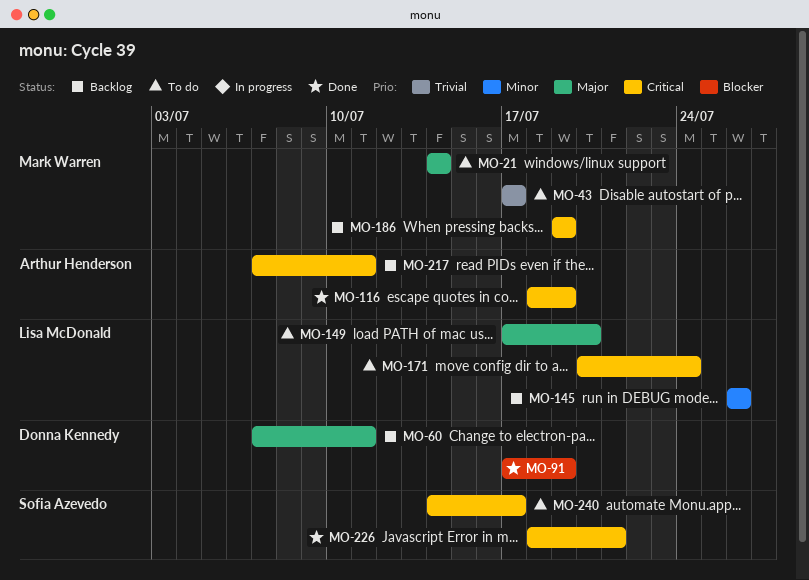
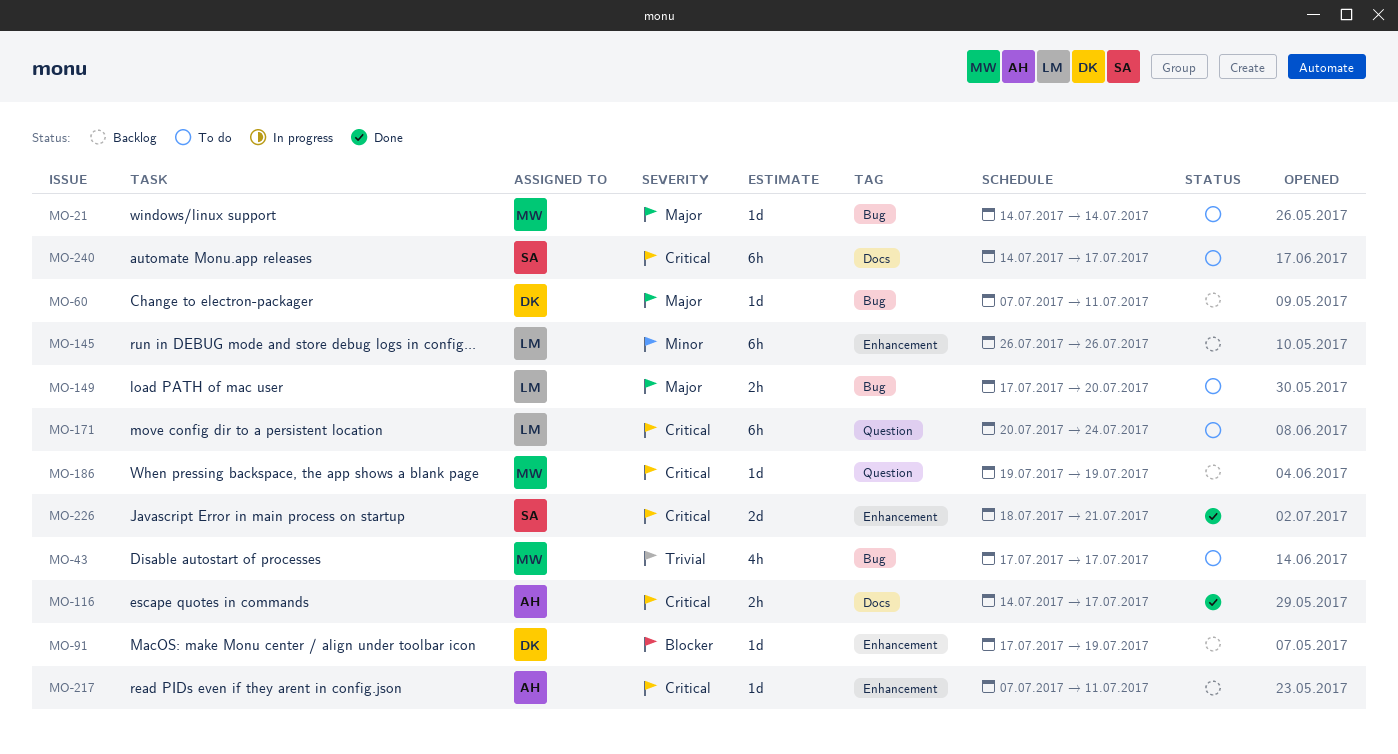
MO-91, status: Done -> Backlog
MO-116, start: Jul 18 -> Jul 14
MO-116, due: Jul 19 -> Jul 17

